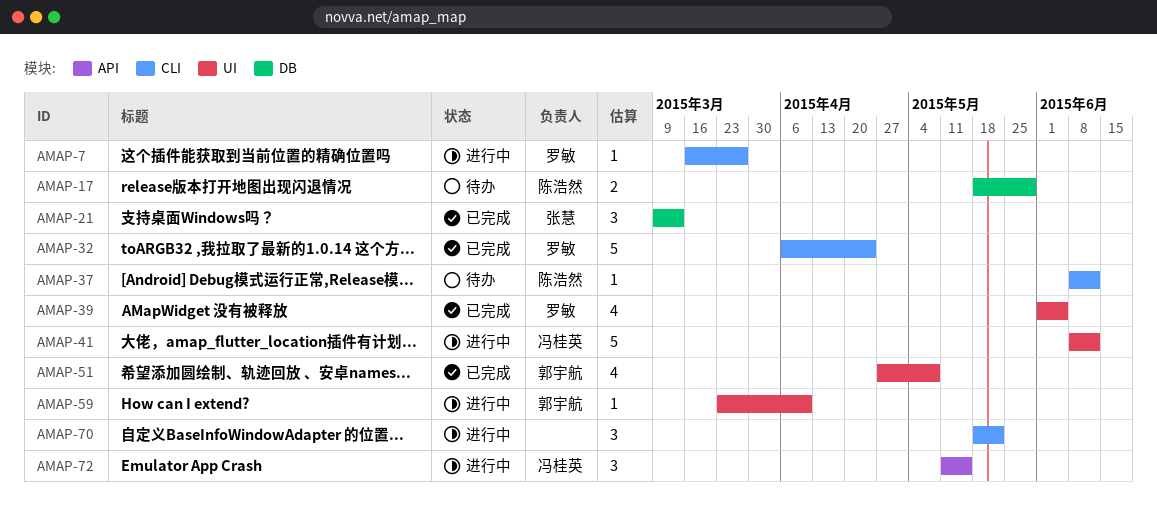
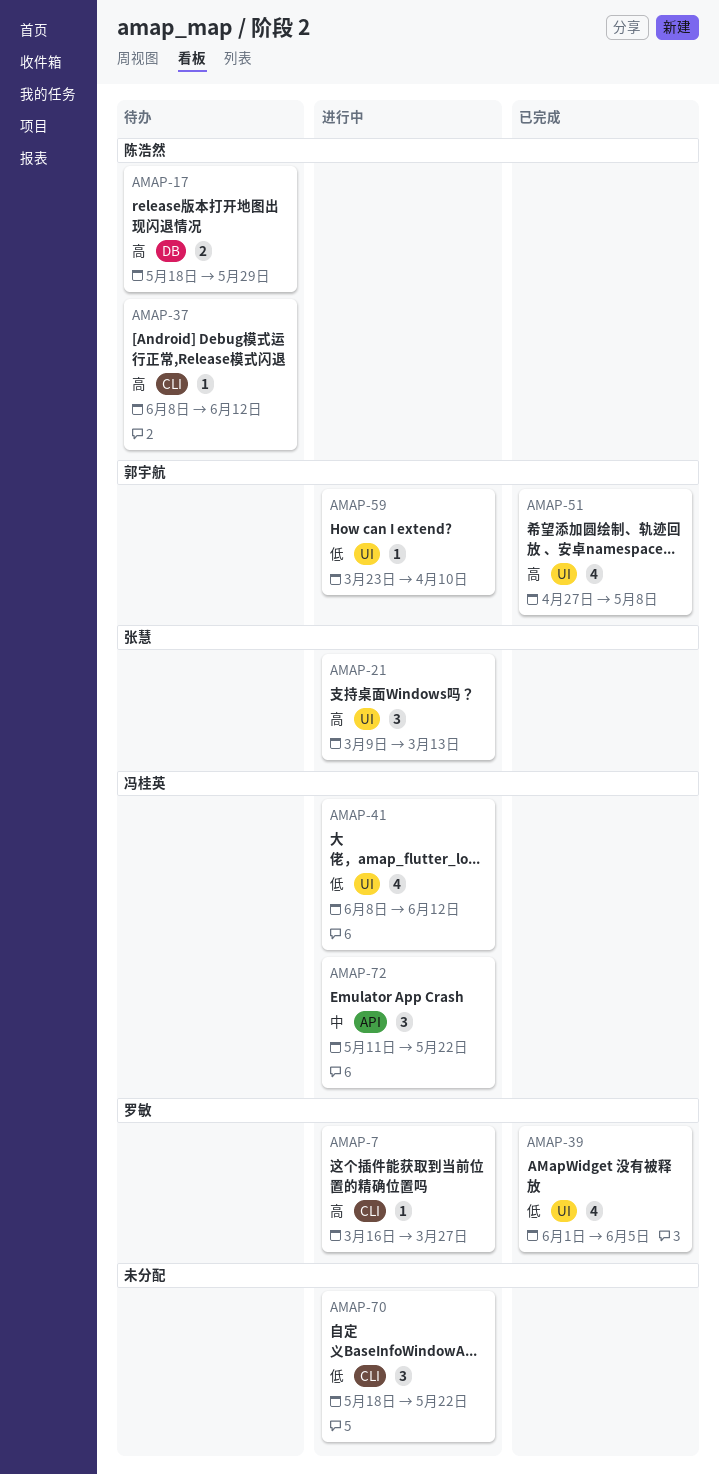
AMAP-21, status: 已完成 -> 进行中
AMAP-21, label: DB -> UI
AMAP-32: present -> none
AMAP-41, estimate: 5 -> 4
AMAP-72, due: May 15 -> May 22

